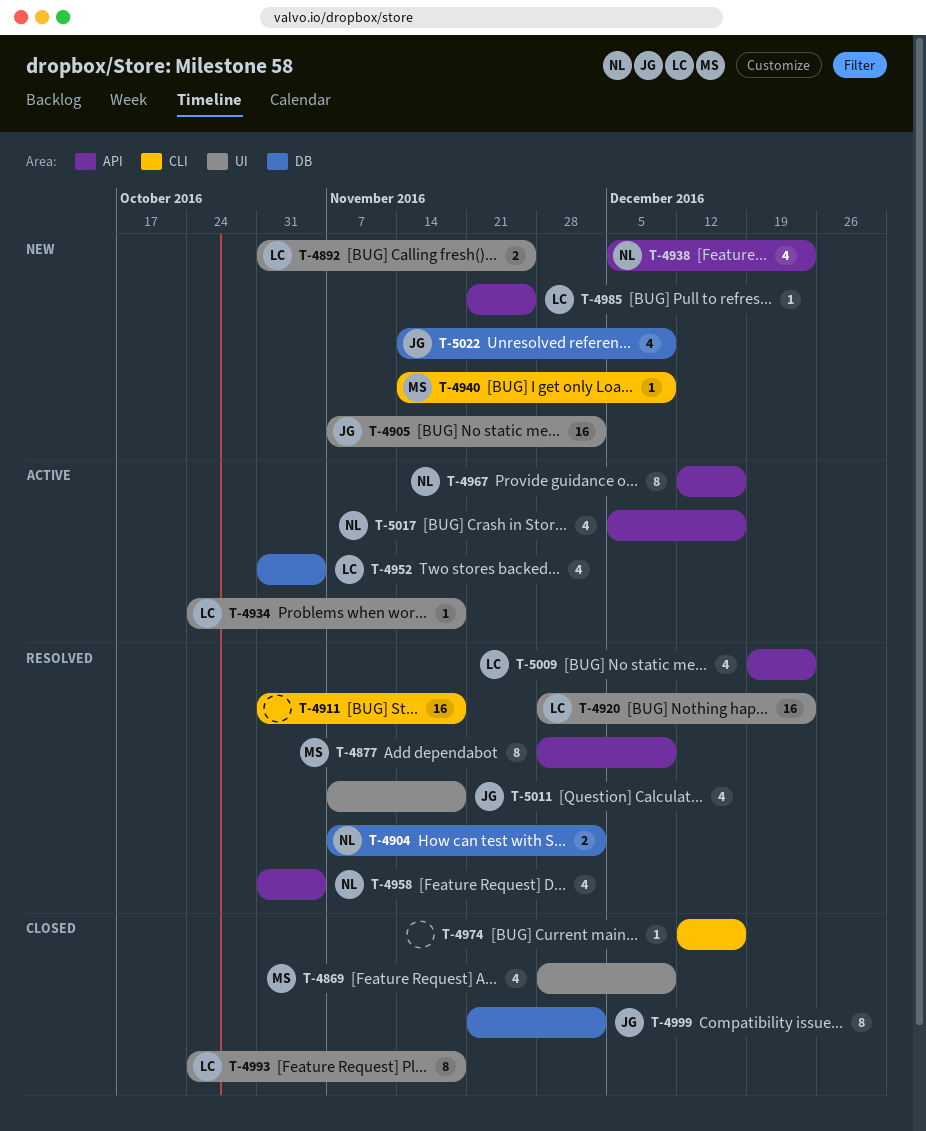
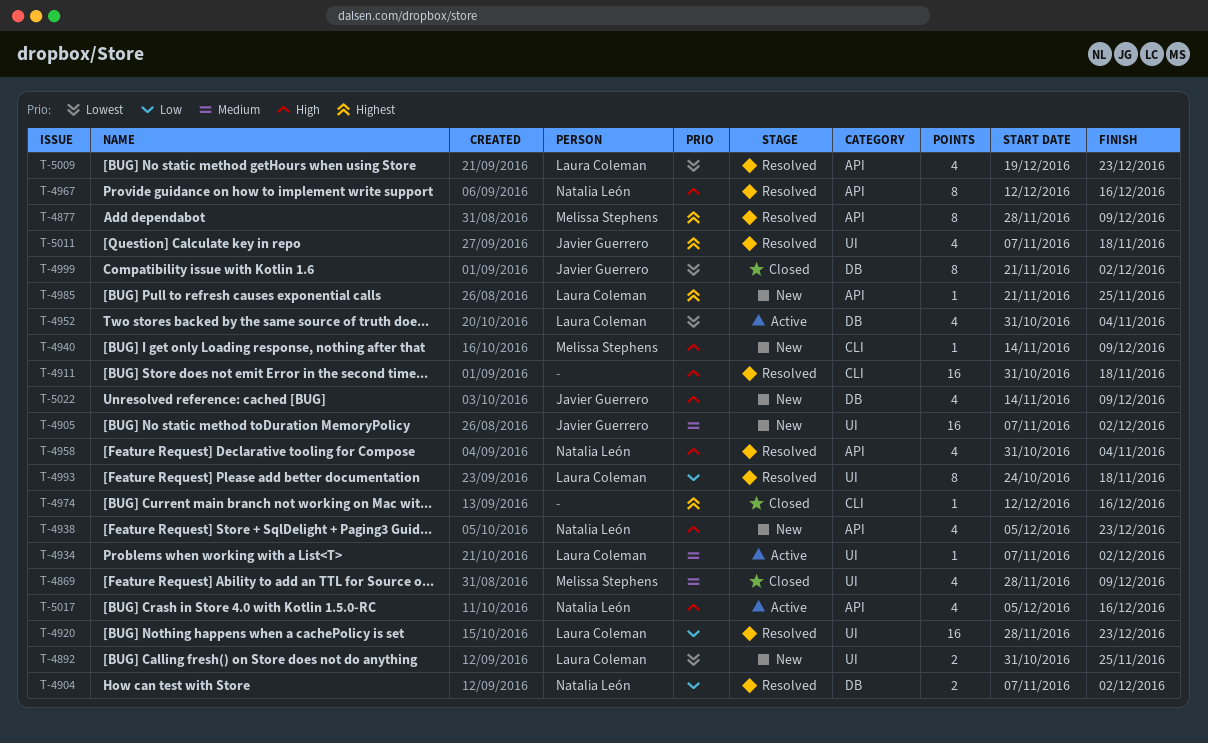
T-4934, start: Oct 24 -> Nov 7
T-4934, due: Nov 18 -> Dec 2
T-4967, status: Active -> Resolved
T-4993, status: Closed -> Resolved

